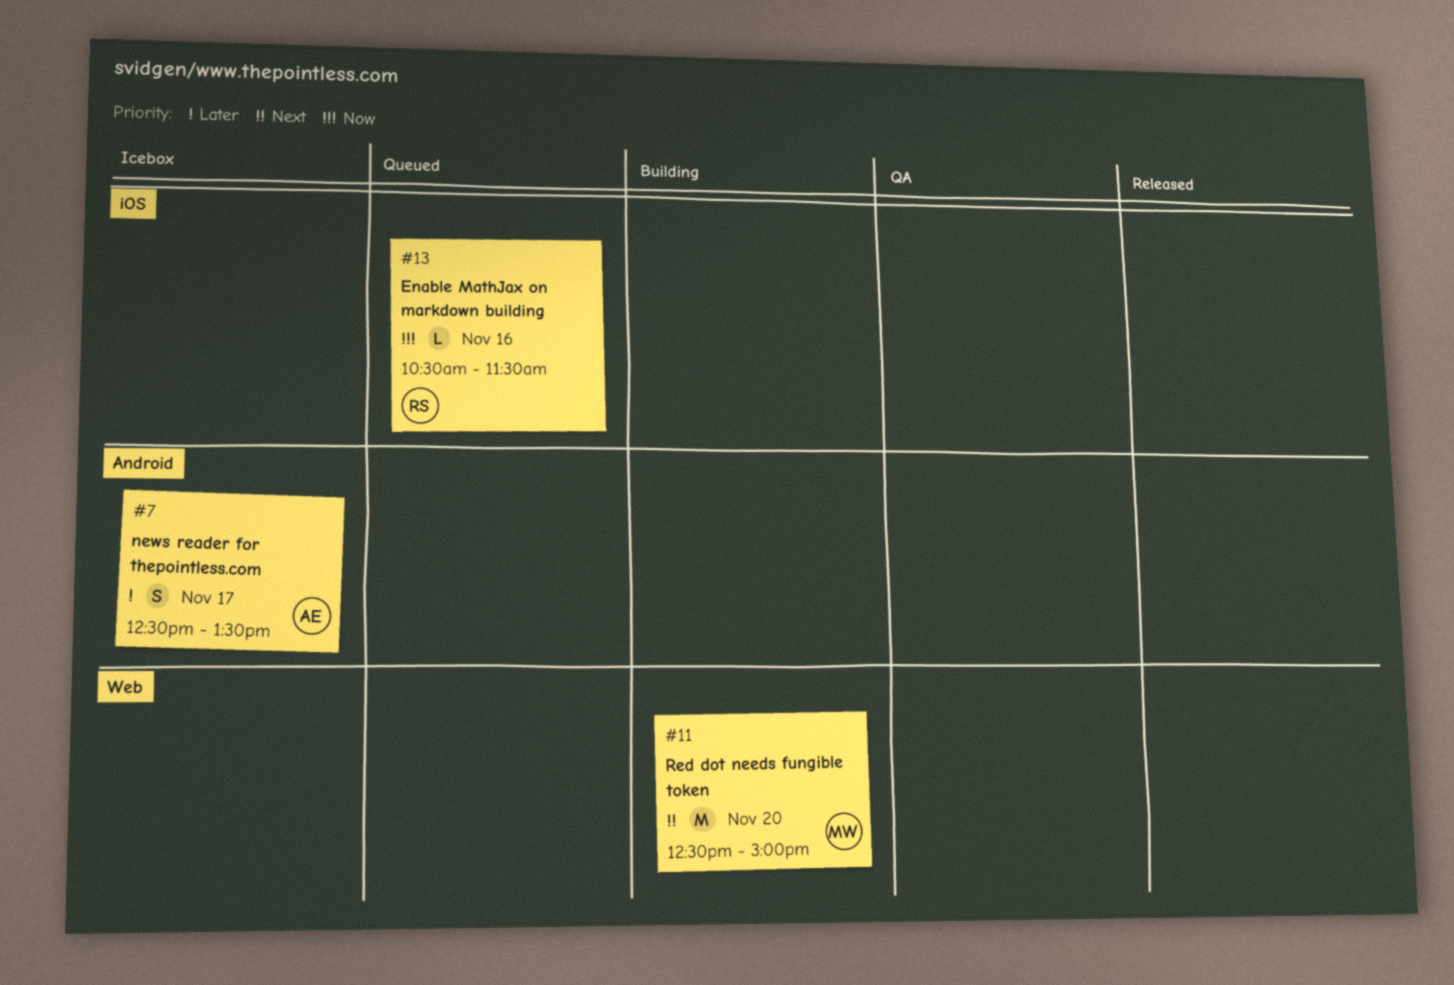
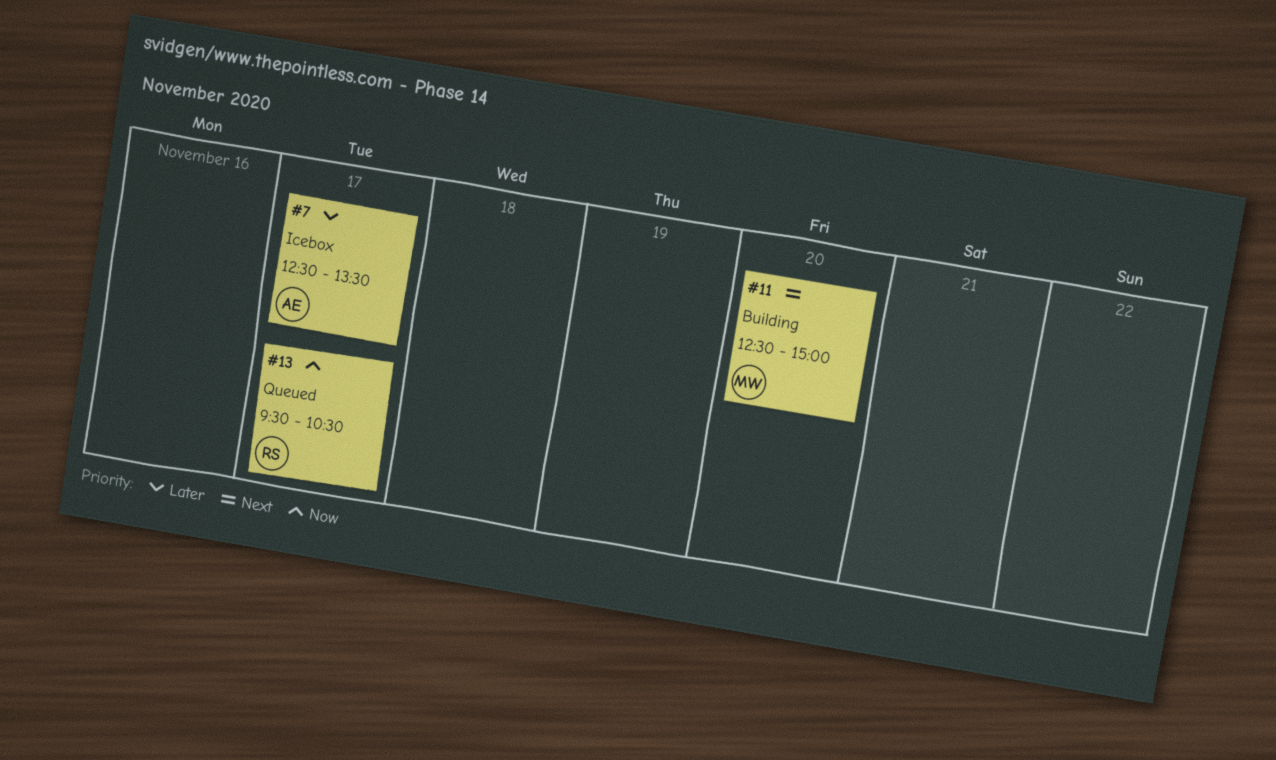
#13, day: Nov 16 -> Nov 17
#13, begins: 10:30 -> 09:30
#13, ends: 11:30 -> 10:30

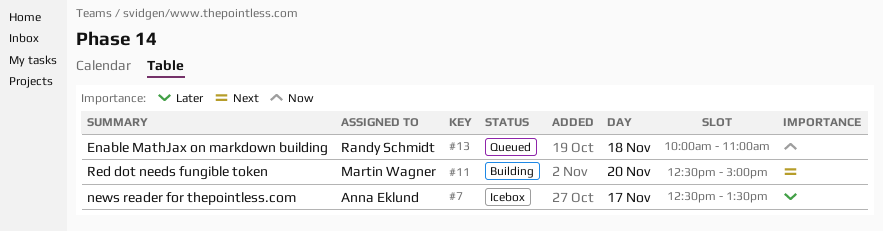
#13, day: Nov 17 -> Nov 18
#13, begins: 09:30 -> 10:00
#13, ends: 10:30 -> 11:00

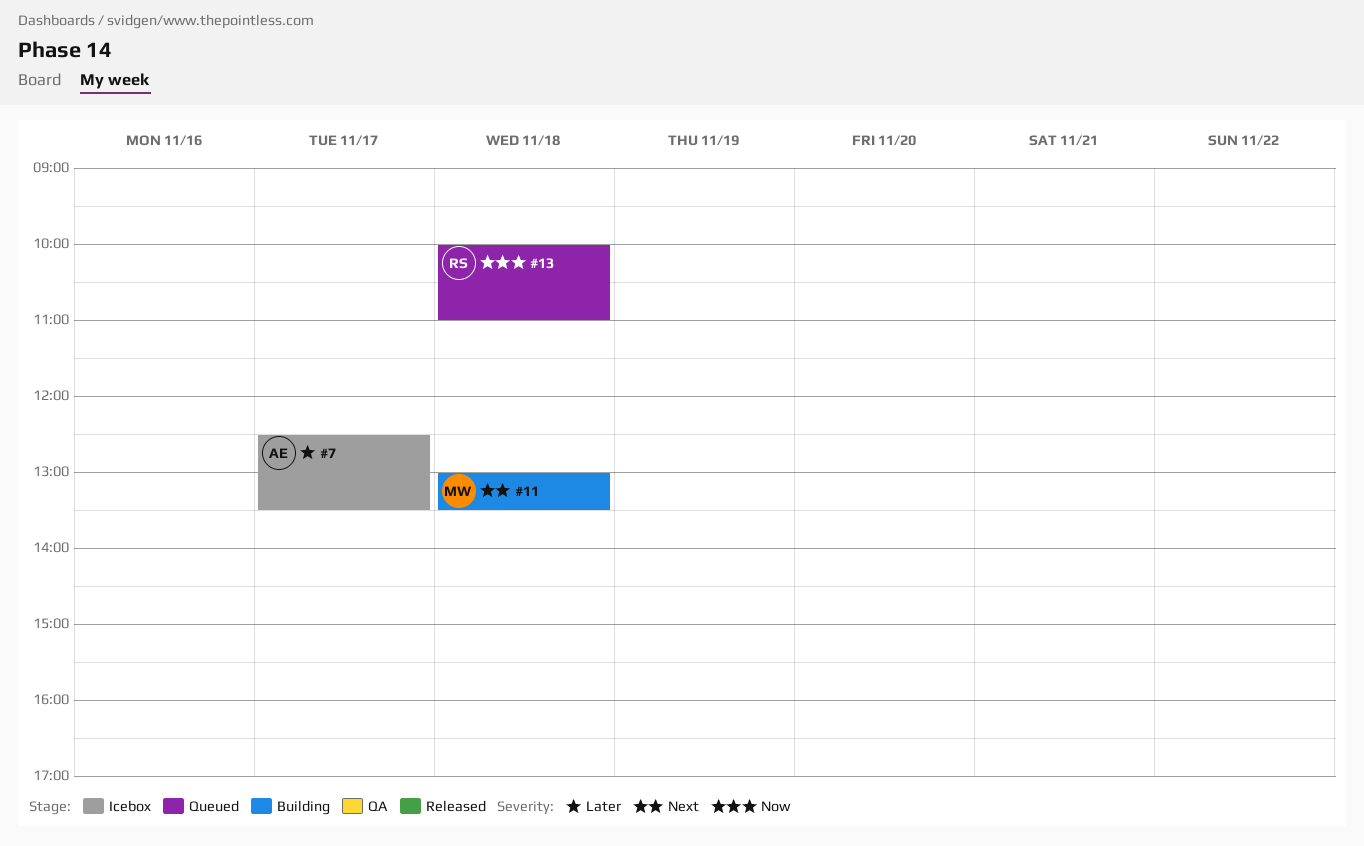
#11, day: Nov 20 -> Nov 18
#11, begins: 12:30 -> 13:00
#11, ends: 15:00 -> 13:30

